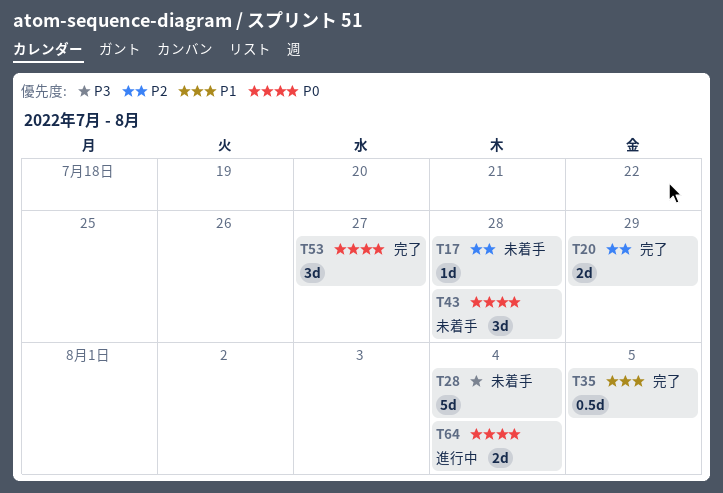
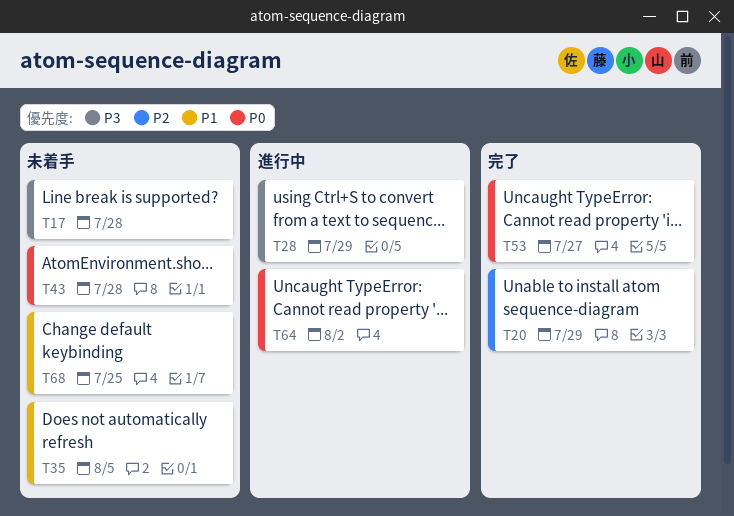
T17, priority: P2 -> P3
T28, status: 未着手 -> 進行中
T28, due: Aug 4 -> Jul 29
T35, status: 完了 -> 未着手
T64, due: Aug 4 -> Aug 2
T68: none -> present

